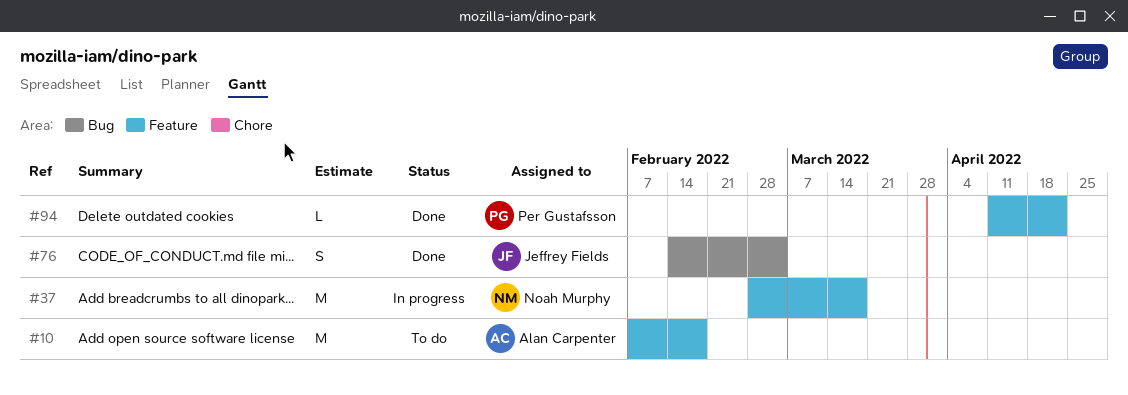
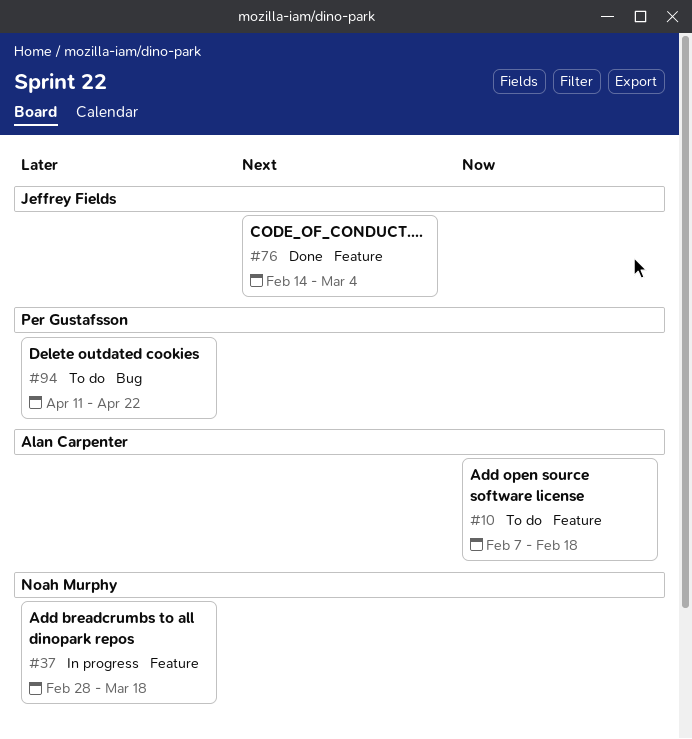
#76, label: Bug -> Feature
#94, status: Done -> To do
#94, label: Feature -> Bug

